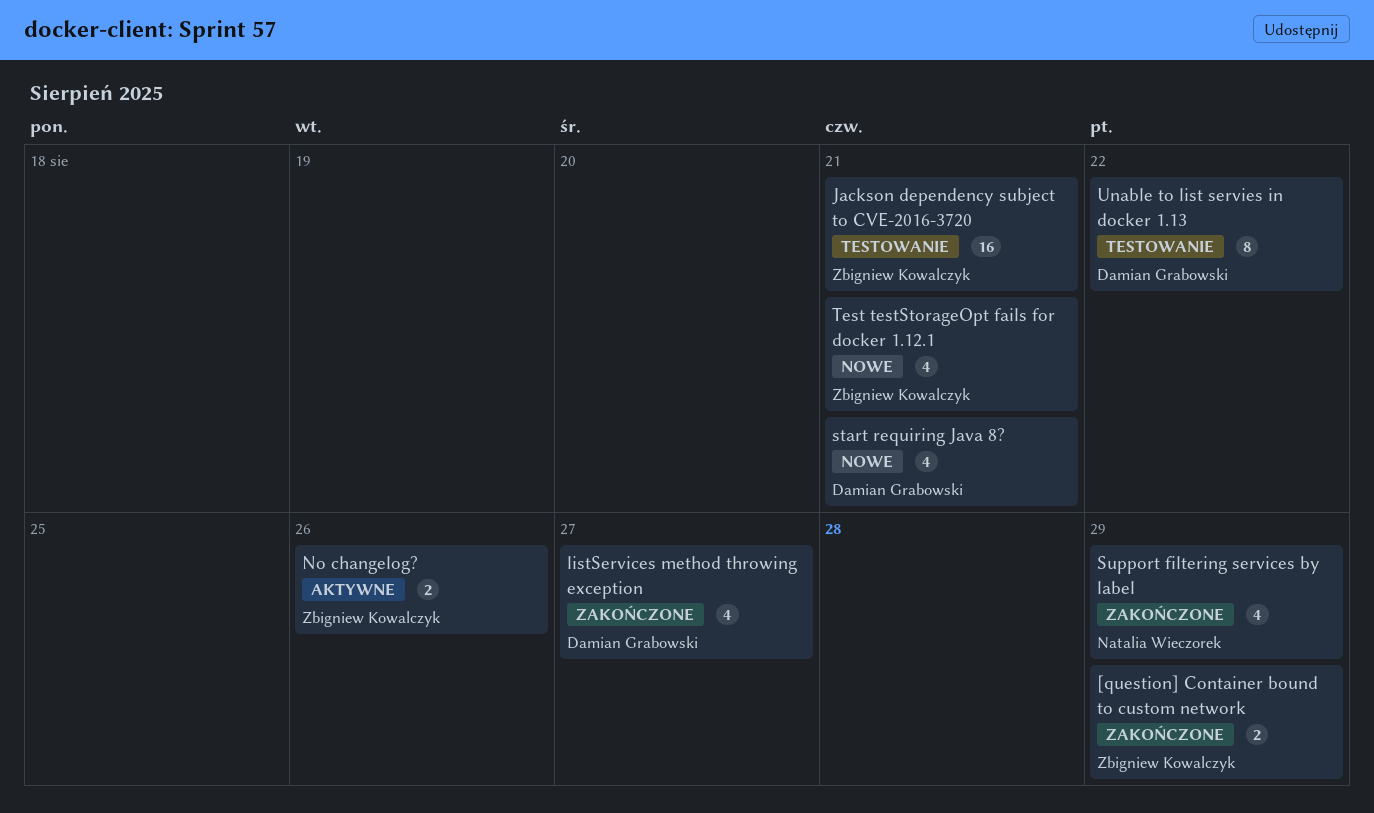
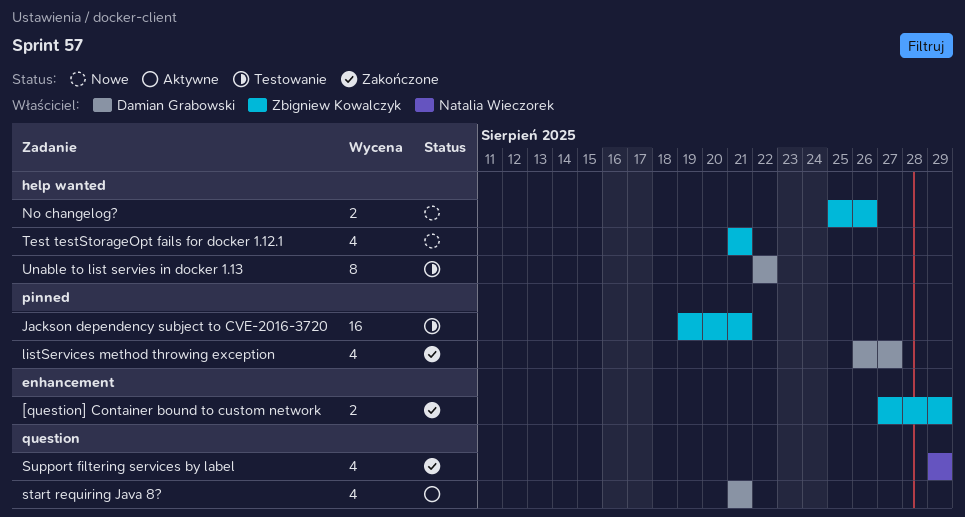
No changelog?, status: Aktywne -> Nowe
start requiring Java 8?, status: Nowe -> Aktywne

